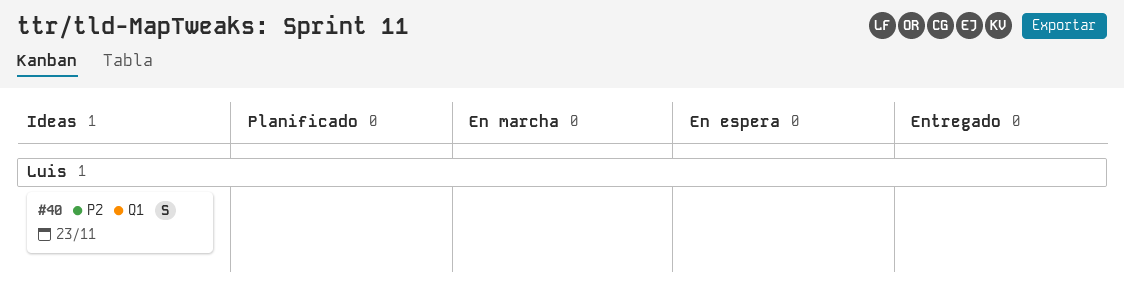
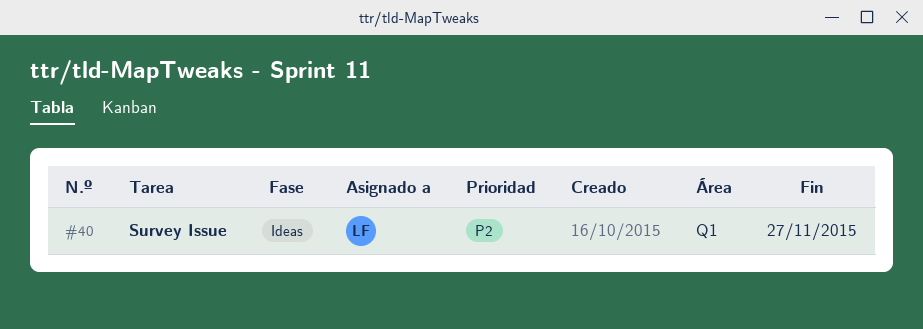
#40, due: Nov 23 -> Nov 27

